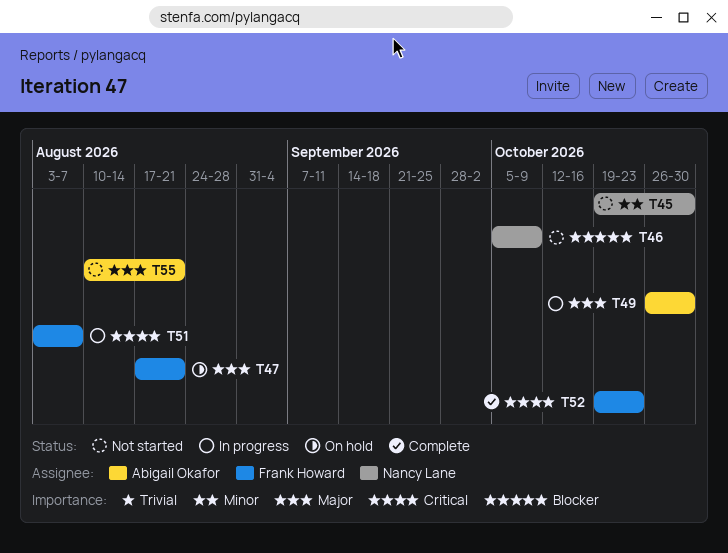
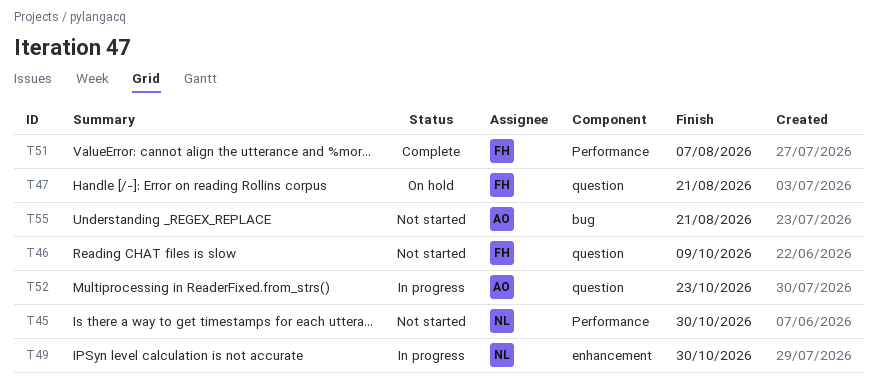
T46, owner: Nancy Lane -> Frank Howard
T49, owner: Abigail Okafor -> Nancy Lane
T51, status: In progress -> Complete
T52, status: Complete -> In progress
T52, owner: Frank Howard -> Abigail Okafor

